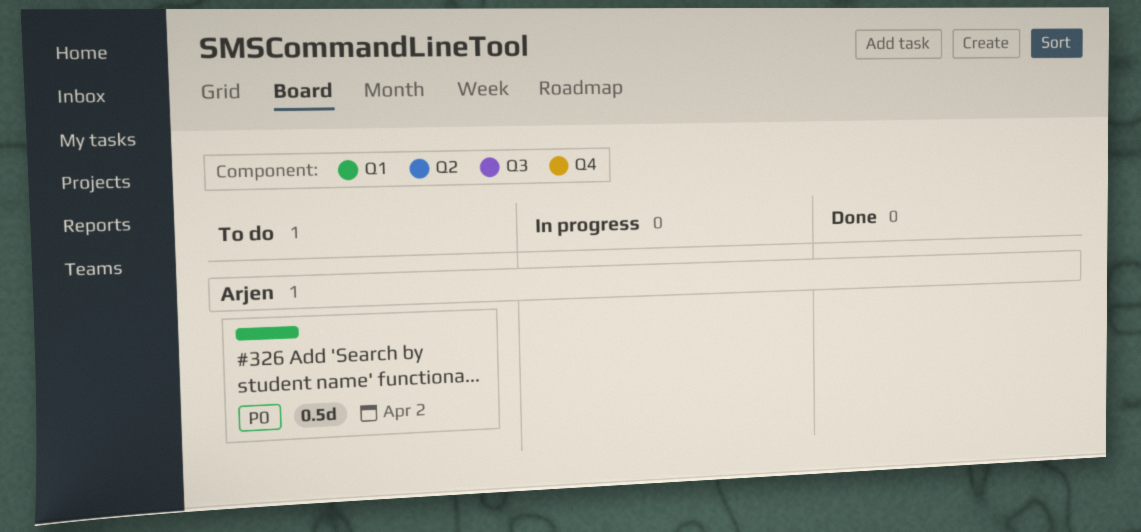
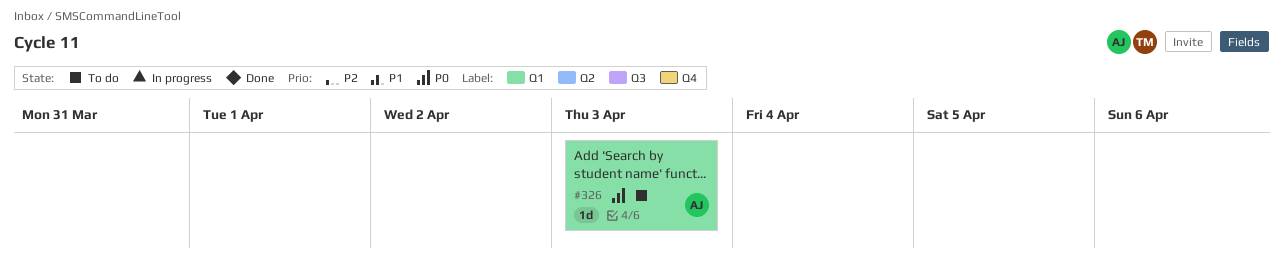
#326, estimate: 0.5d -> 1d
#326, due: Apr 2 -> Apr 3

